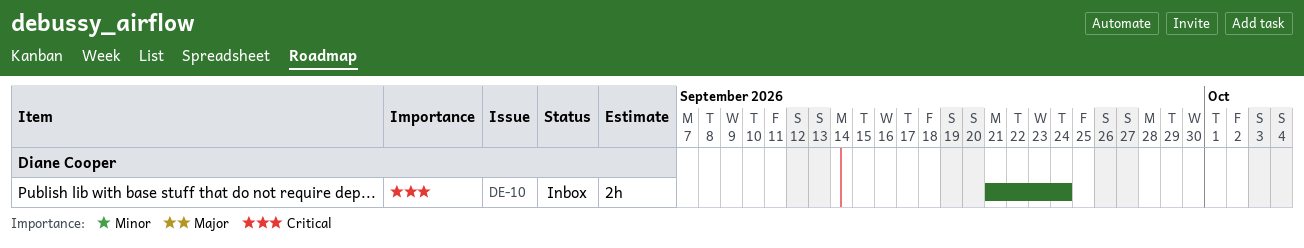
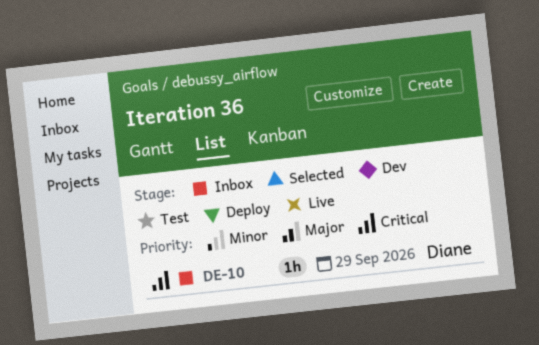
DE-10, estimate: 2h -> 1h
DE-10, due: Sep 24 -> Sep 29

